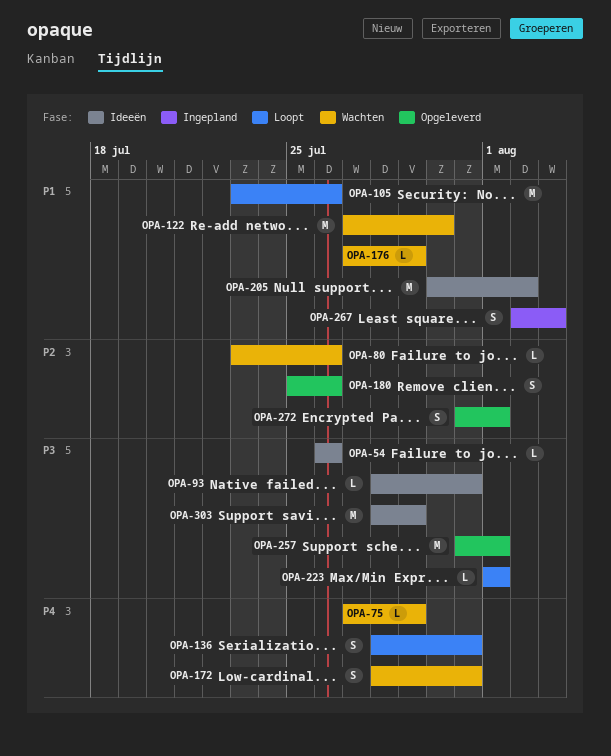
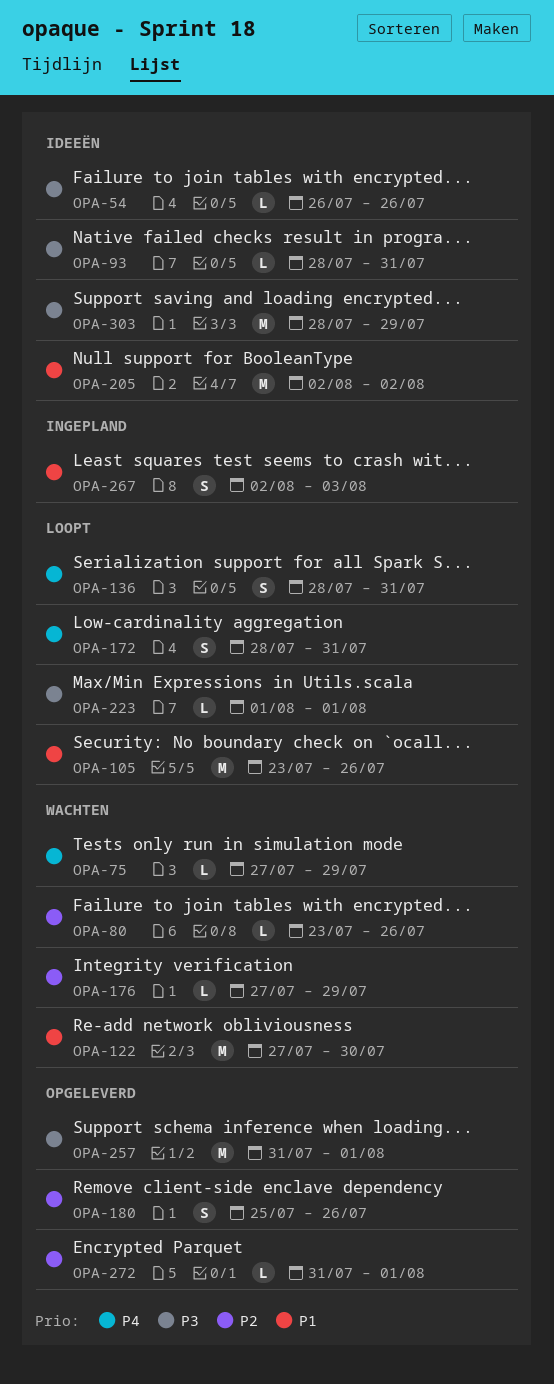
OPA-172, status: Wachten -> Loopt
OPA-176, priority: P1 -> P2
OPA-205, start: Jul 30 -> Aug 2
OPA-272, estimate: S -> L

